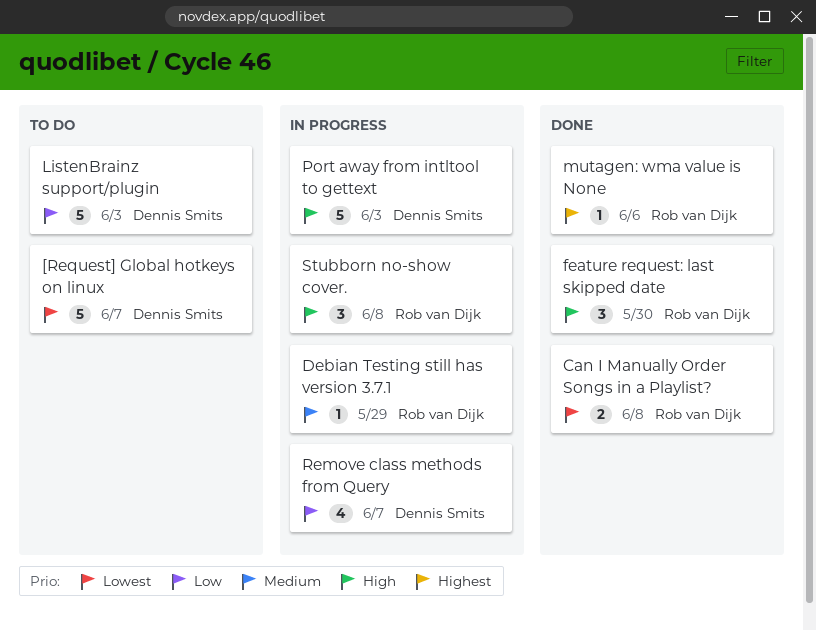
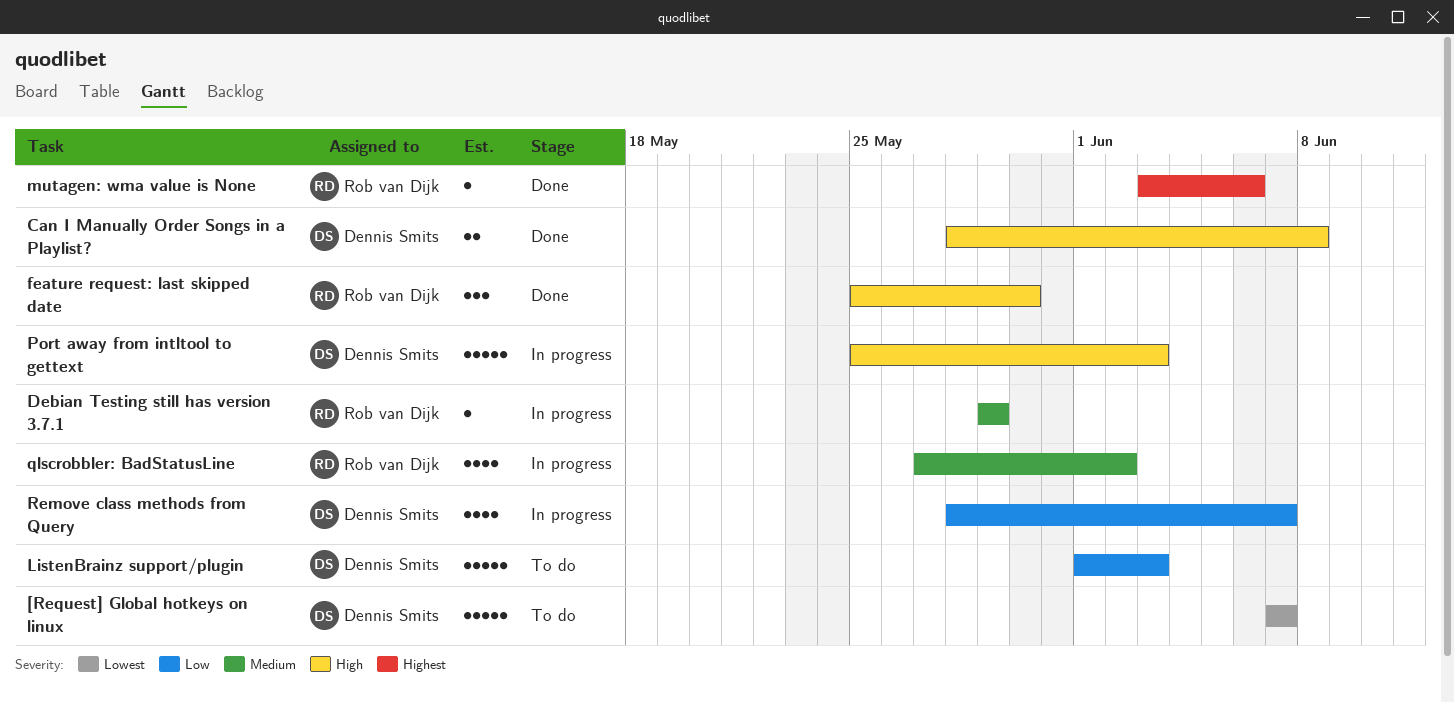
Can I Manually Order Songs in a Playlist?, owner: Rob van Dijk -> Dennis Smits
Can I Manually Order Songs in a Playlist?, priority: Lowest -> High
qlscrobbler: BadStatusLine: none -> present
Stubborn no-show cover.: present -> none

